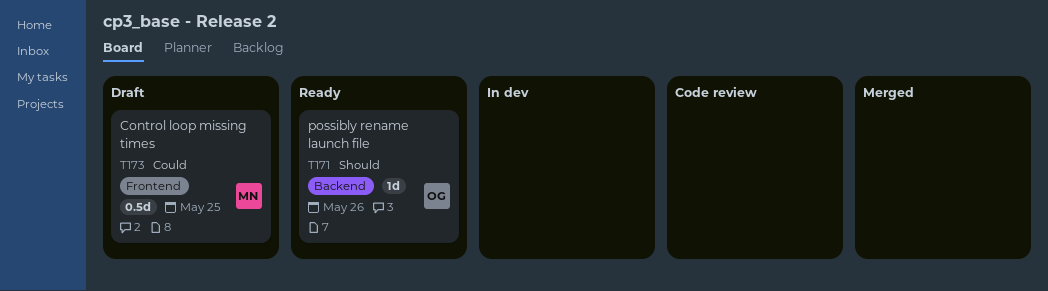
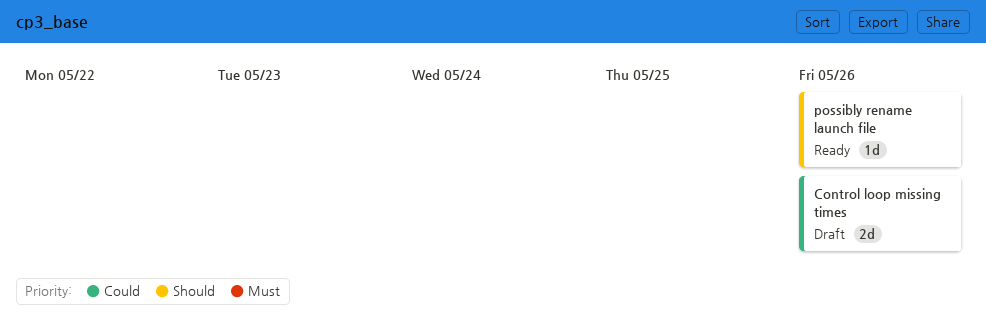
Control loop missing times, estimate: 0.5d -> 2d
Control loop missing times, due: May 25 -> May 26

